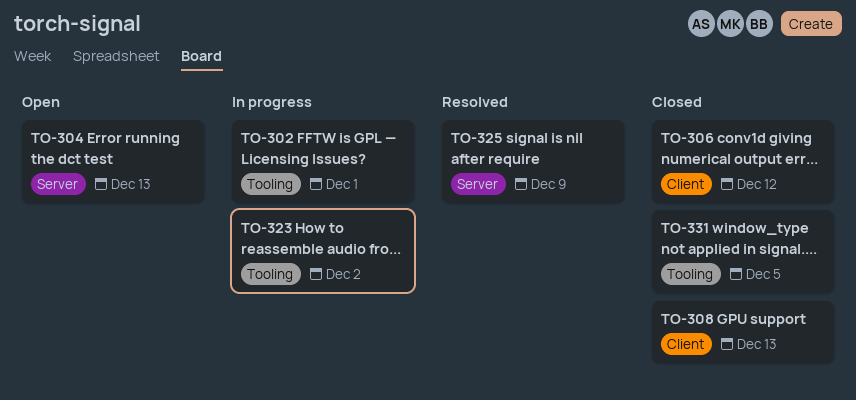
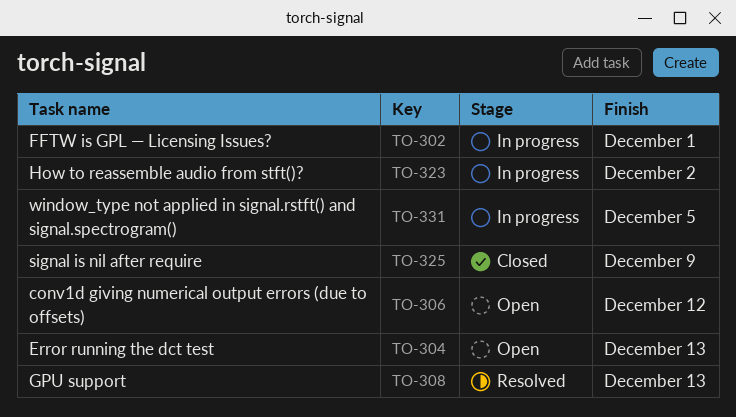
TO-306, status: Closed -> Open
TO-308, status: Closed -> Resolved
TO-325, status: Resolved -> Closed
TO-331, status: Closed -> In progress

